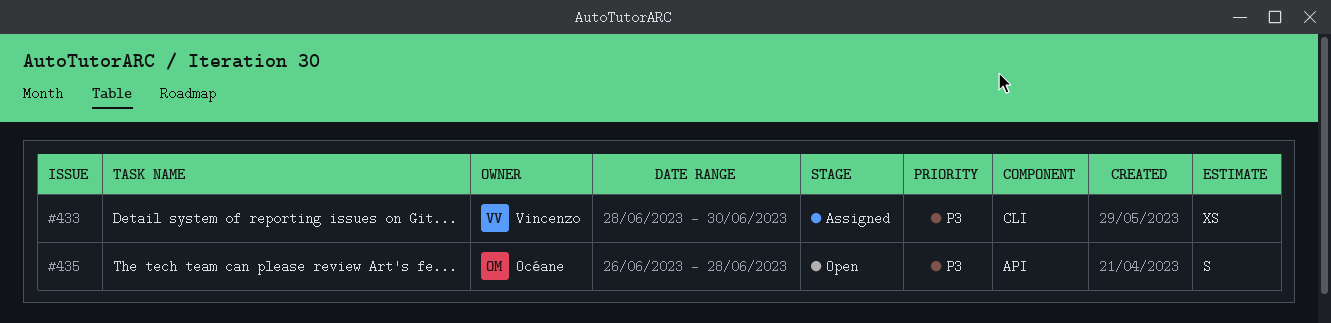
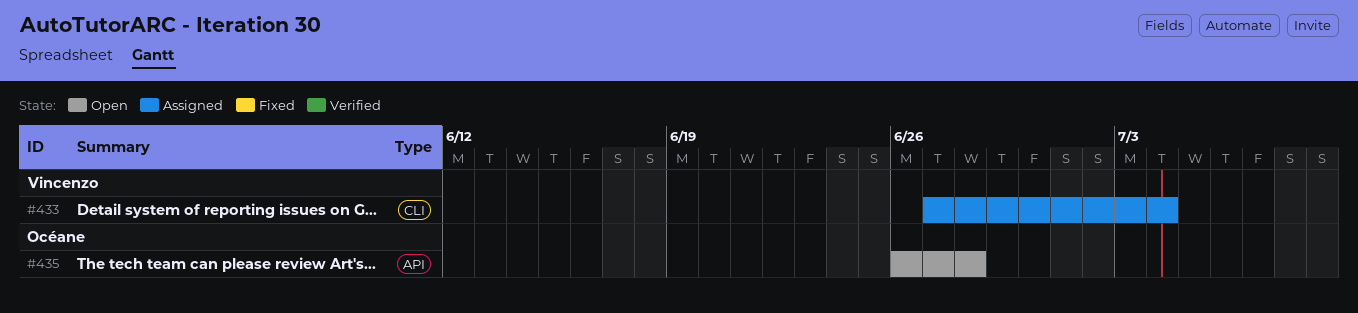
#433, start: Jun 28 -> Jun 27
#433, due: Jun 30 -> Jul 4

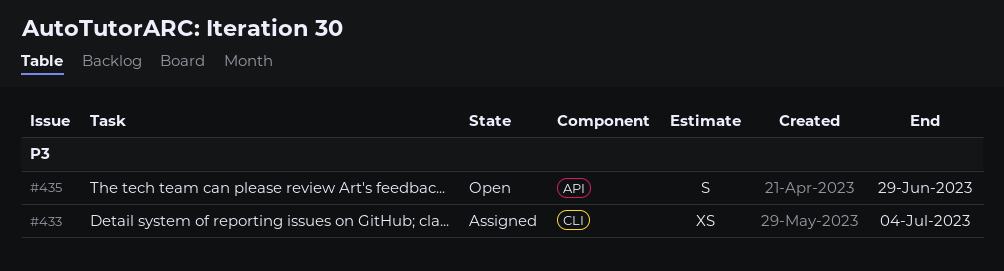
#435, due: Jun 28 -> Jun 29

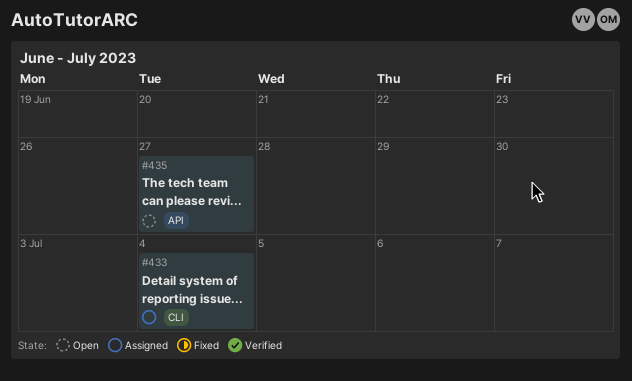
#435, due: Jun 29 -> Jun 27

